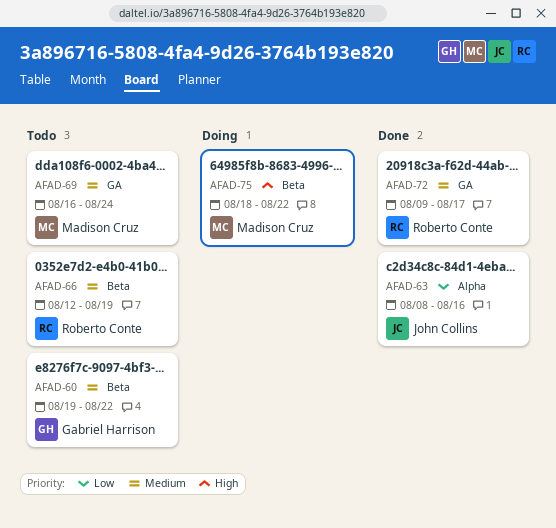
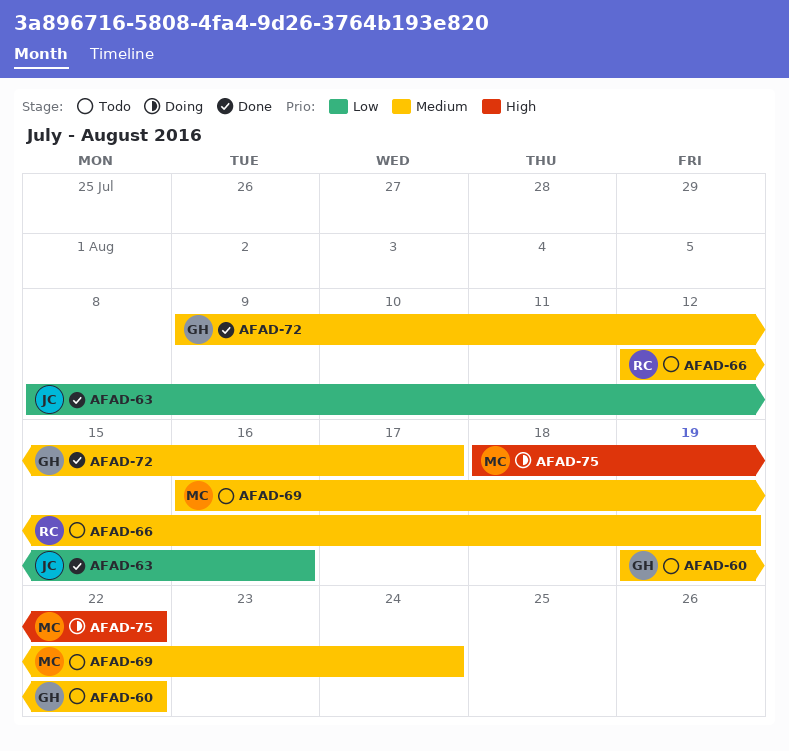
AFAD-72, owner: Roberto Conte -> Gabriel Harrison

